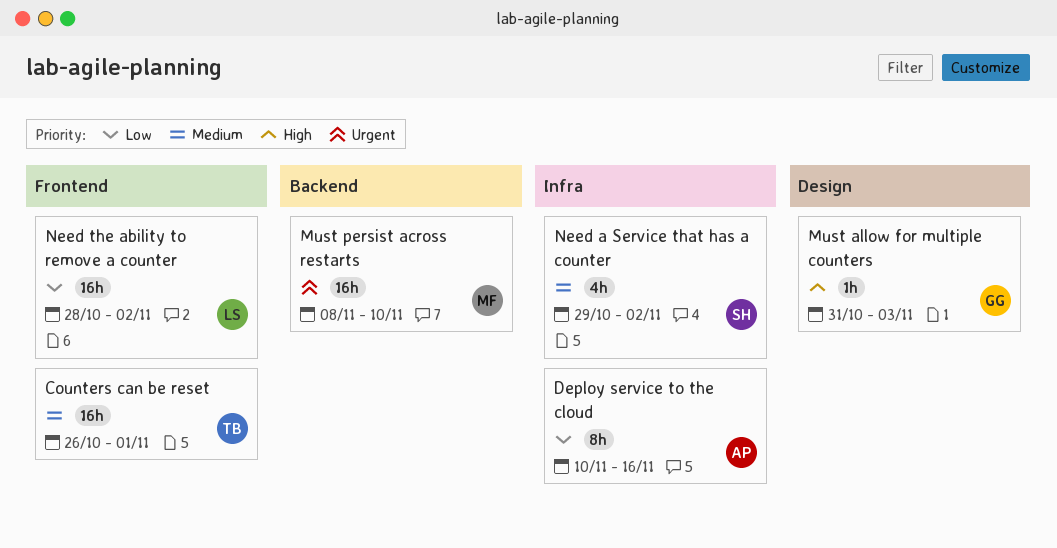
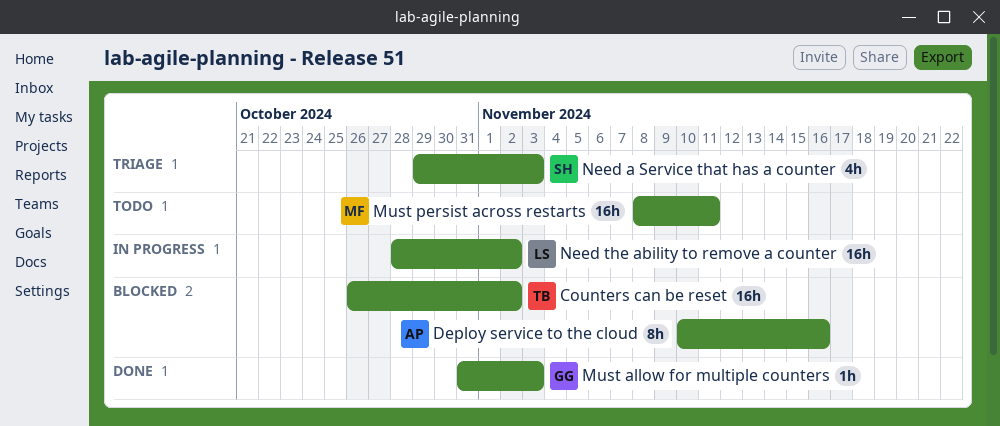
Counters can be reset, due: Nov 1 -> Nov 2
Must persist across restarts, due: Nov 10 -> Nov 11
Need a Service that has a counter, due: Nov 2 -> Nov 3

